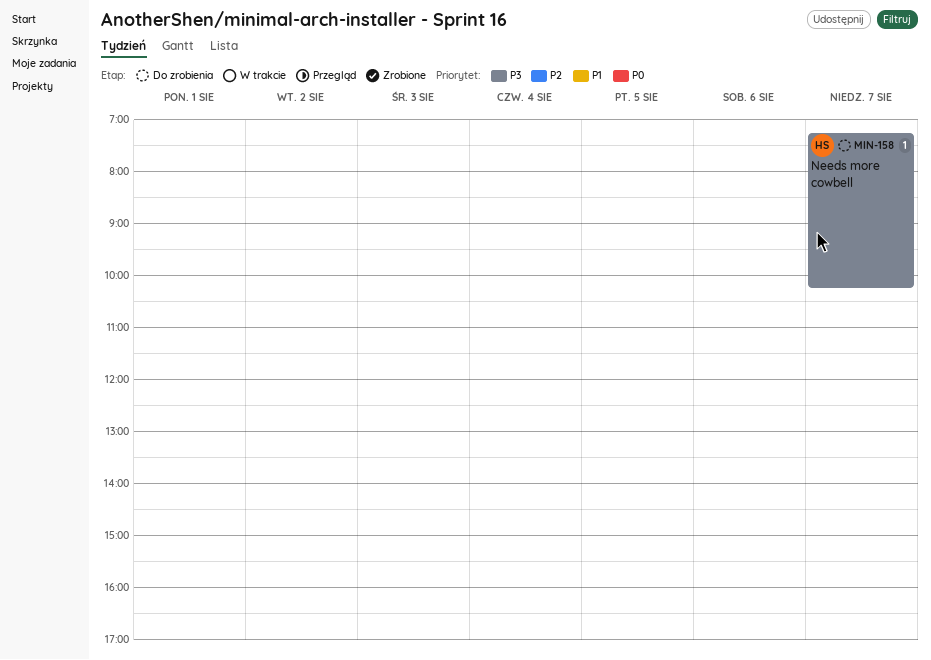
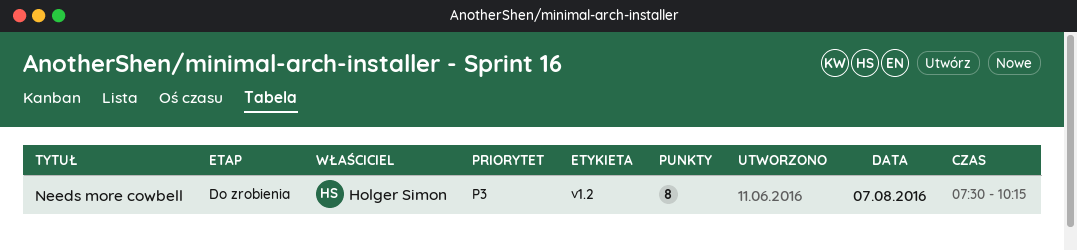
Needs more cowbell, estimate: 1 -> 8
Needs more cowbell, begins: 07:15 -> 07:30

